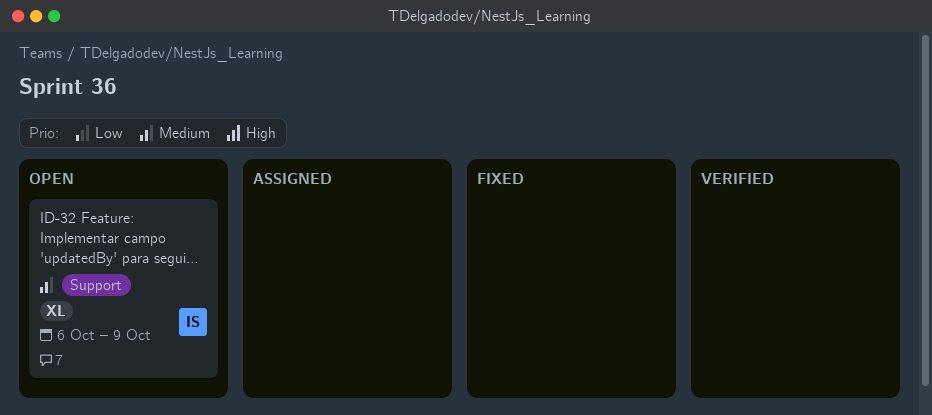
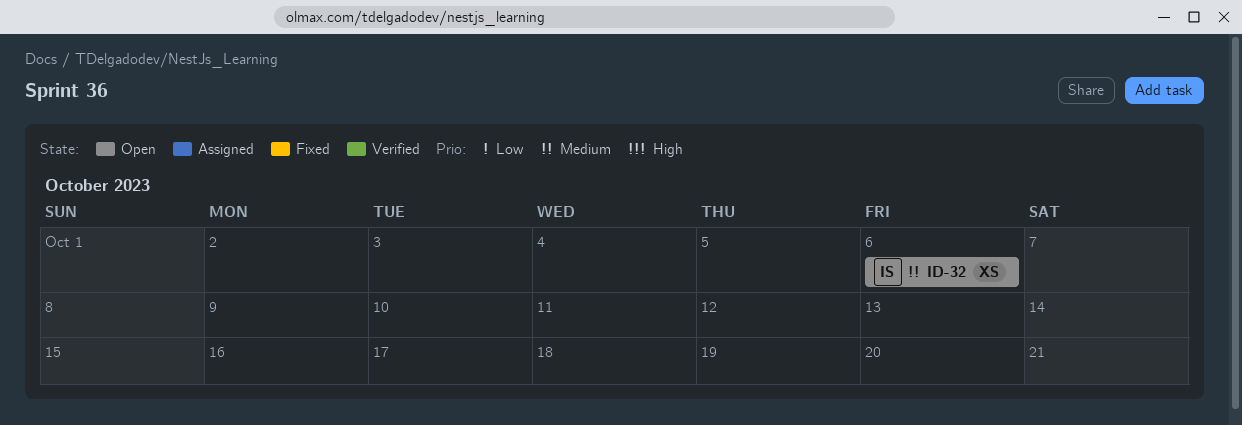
ID-32, estimate: XL -> XS
ID-32, due: Oct 9 -> Oct 6

